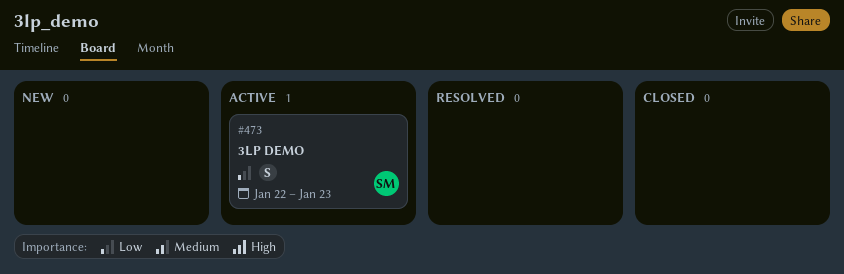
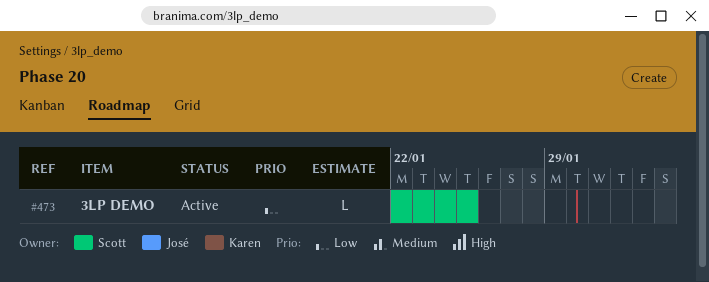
#473, estimate: S -> L
#473, due: Jan 23 -> Jan 25

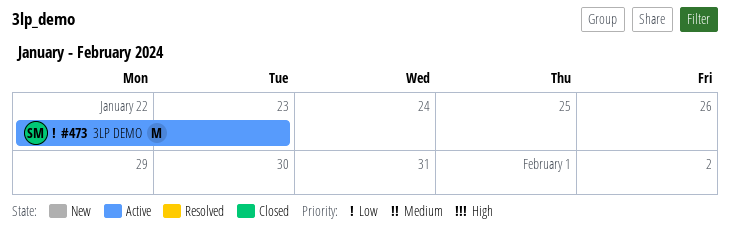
#473, estimate: L -> M
#473, due: Jan 25 -> Jan 23

